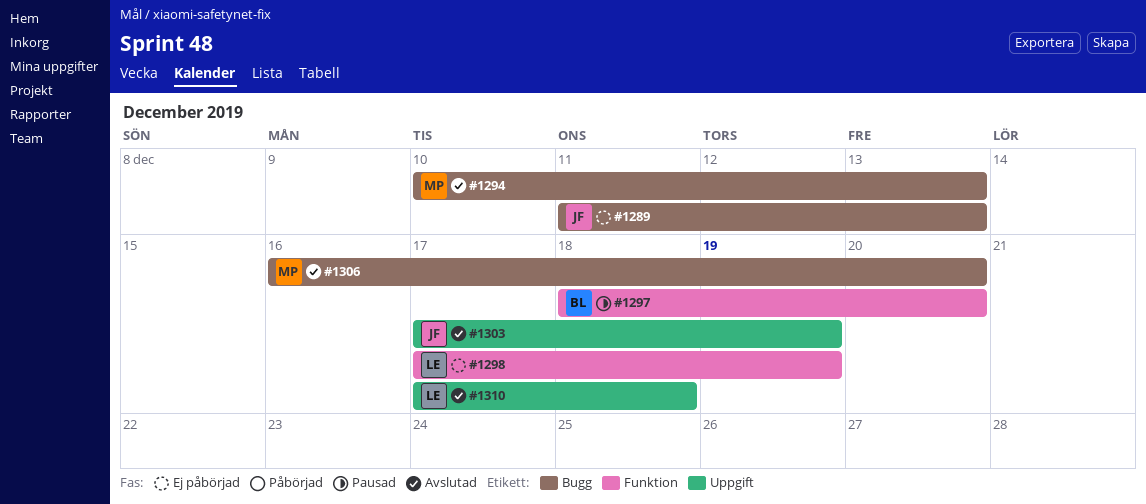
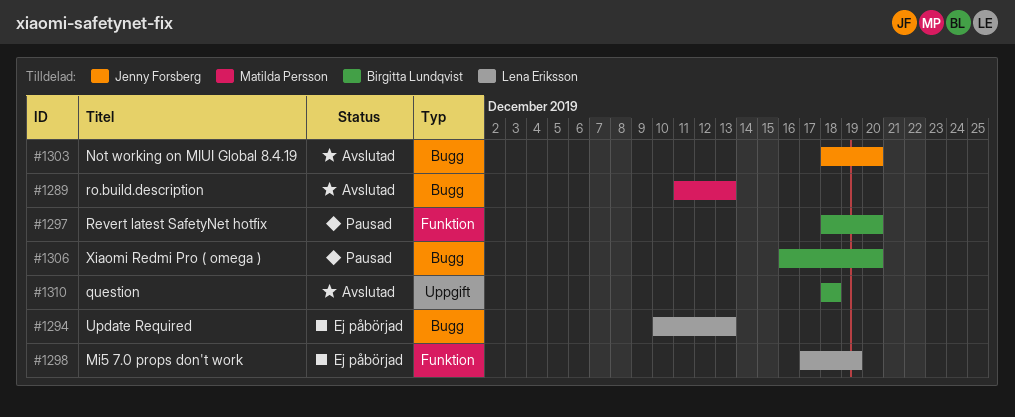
#1289, status: Ej påbörjad -> Avslutad
#1289, owner: Jenny Forsberg -> Matilda Persson
#1294, status: Avslutad -> Ej påbörjad
#1294, owner: Matilda Persson -> Lena Eriksson
#1303, label: Uppgift -> Bugg
#1303, start: Dec 17 -> Dec 18
#1303, due: Dec 19 -> Dec 20
#1306, status: Avslutad -> Pausad
#1306, owner: Matilda Persson -> Birgitta Lundqvist
#1310, owner: Lena Eriksson -> Birgitta Lundqvist
#1310, start: Dec 17 -> Dec 18

